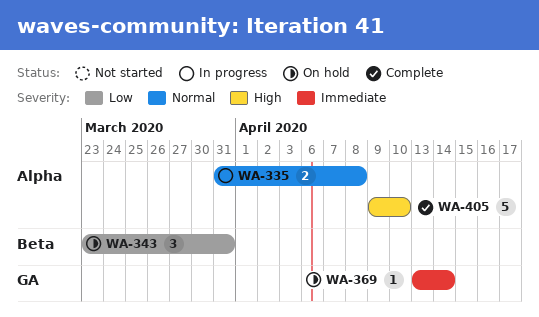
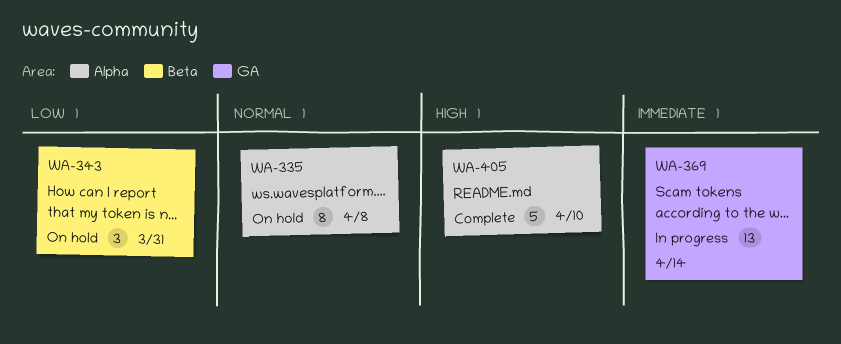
WA-335, status: In progress -> On hold
WA-335, estimate: 2 -> 8
WA-369, status: On hold -> In progress
WA-369, estimate: 1 -> 13

